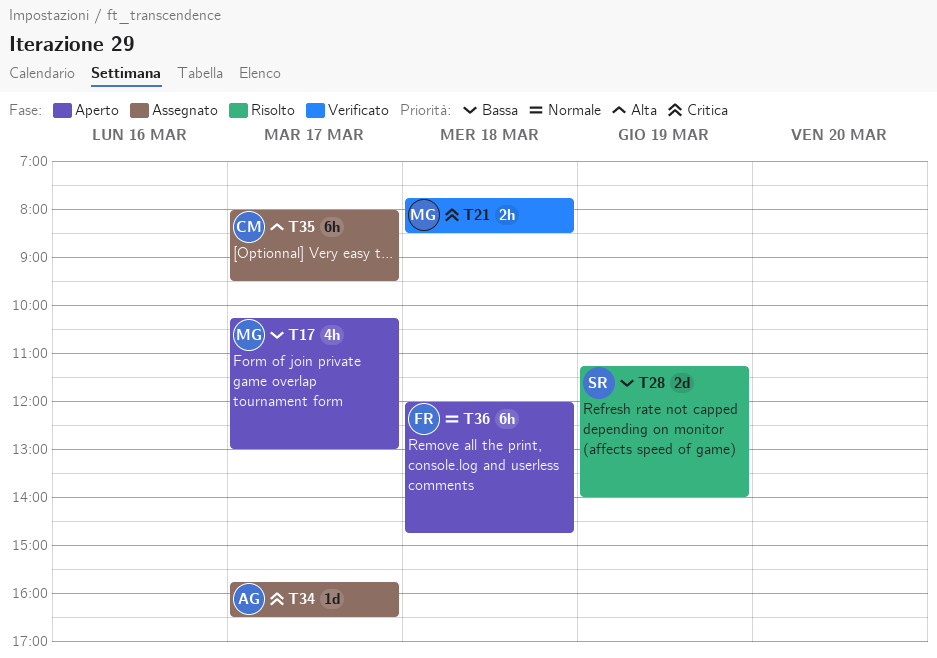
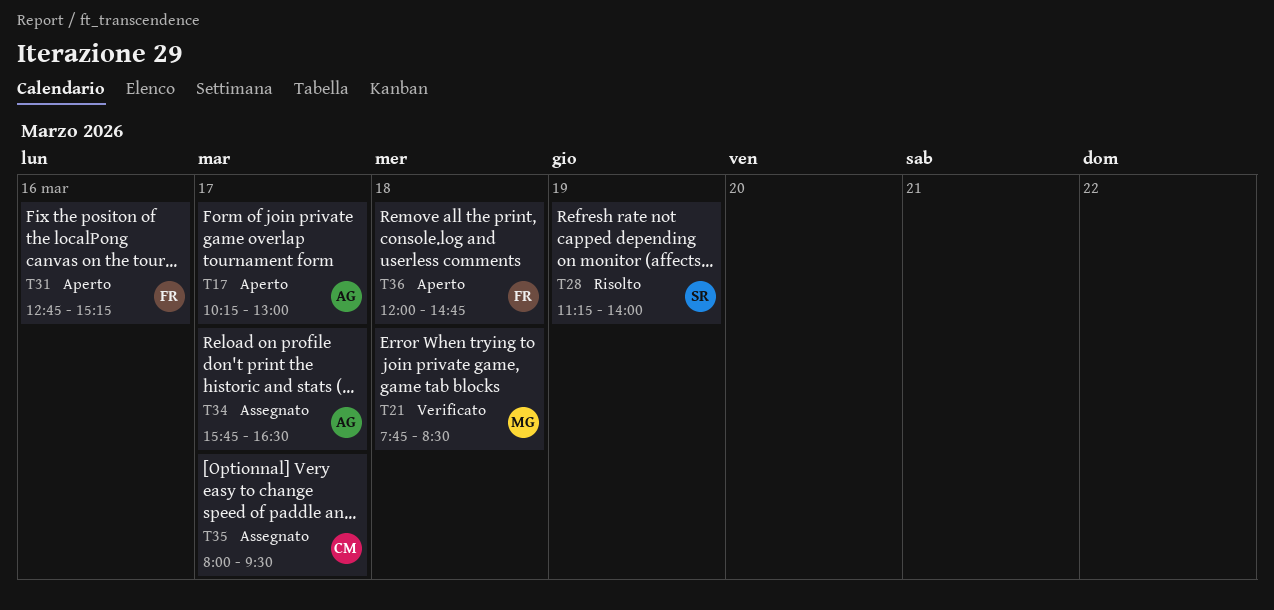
T17, owner: MG -> AG
T31: none -> present

